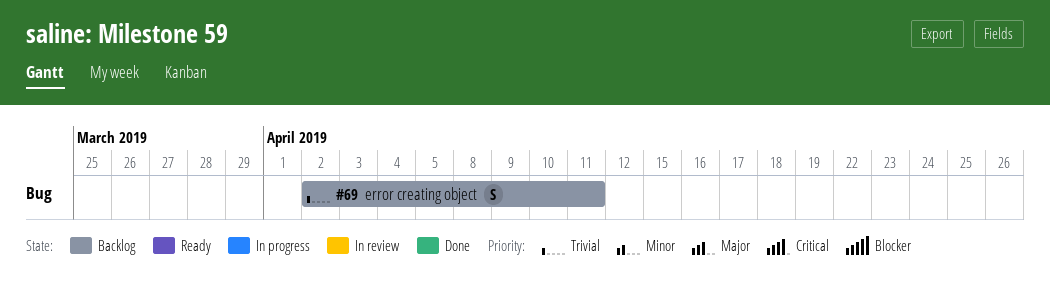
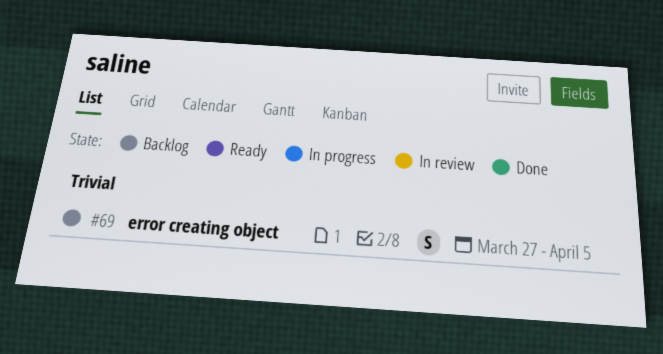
#69, start: Apr 2 -> Mar 27
#69, due: Apr 11 -> Apr 5

